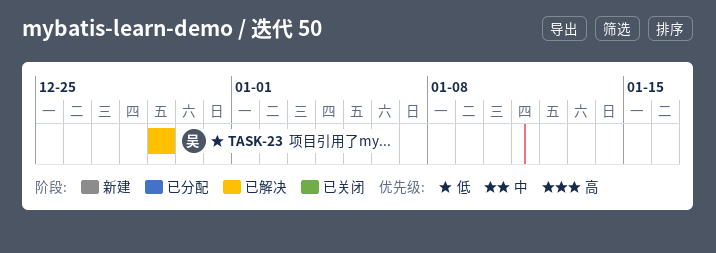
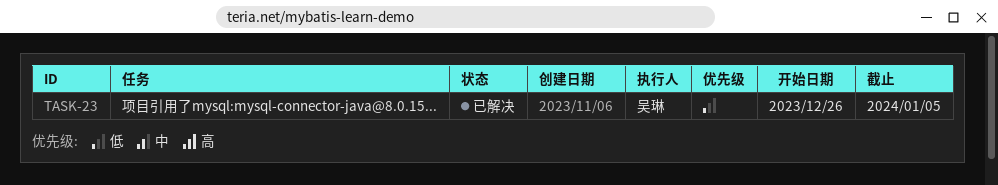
TASK-23, start: Dec 29 -> Dec 26
TASK-23, due: Dec 29 -> Jan 5

